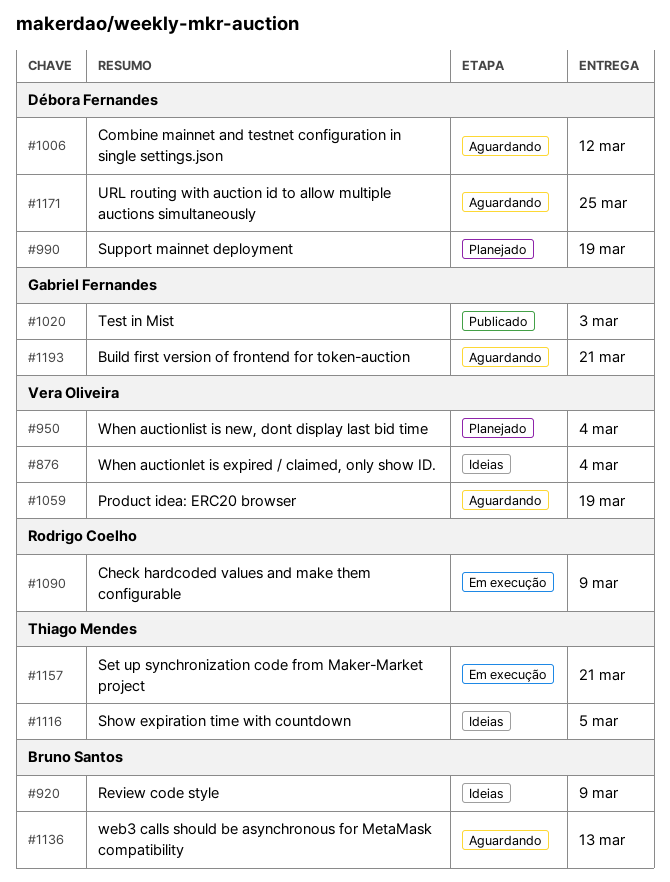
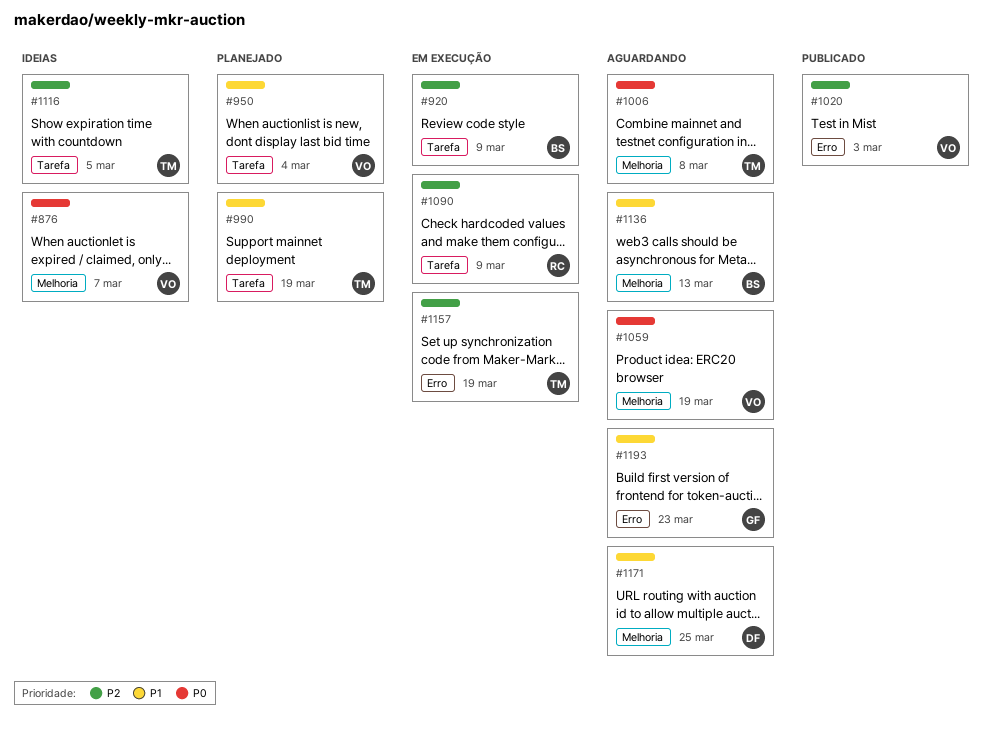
#876, due: Mar 4 -> Mar 7
#920, status: Ideias -> Em execução
#990, owner: Débora Fernandes -> Thiago Mendes
#1006, owner: Débora Fernandes -> Thiago Mendes
#1006, due: Mar 12 -> Mar 8
#1020, owner: Gabriel Fernandes -> Vera Oliveira
#1157, due: Mar 21 -> Mar 19
#1193, due: Mar 21 -> Mar 23

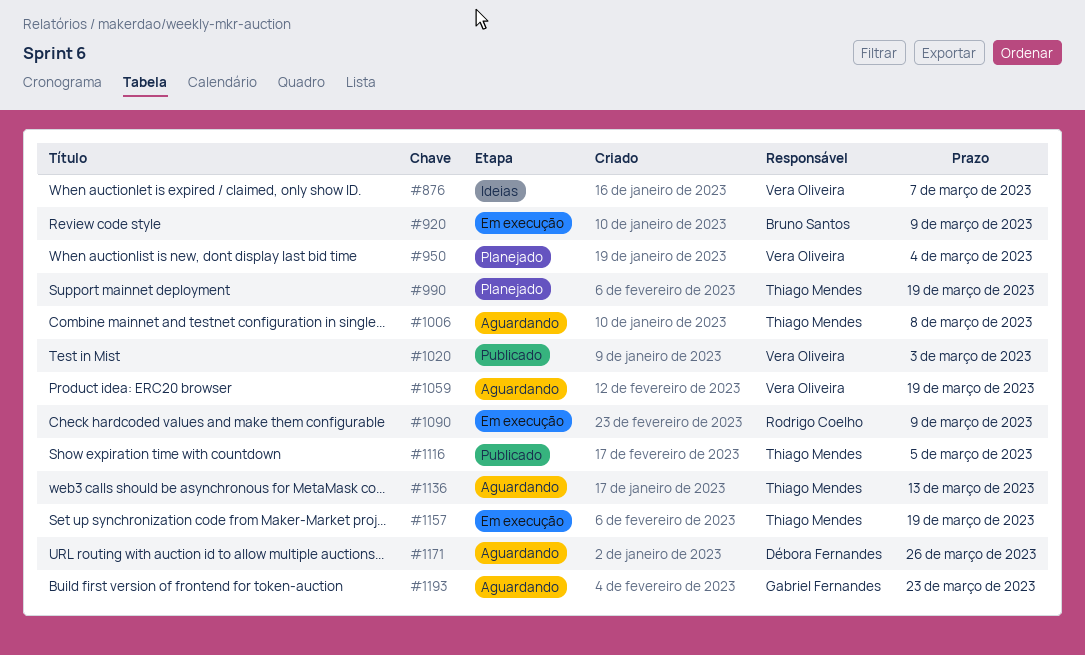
#1116, status: Ideias -> Publicado
#1136, owner: Bruno Santos -> Thiago Mendes
#1171, due: Mar 25 -> Mar 26

